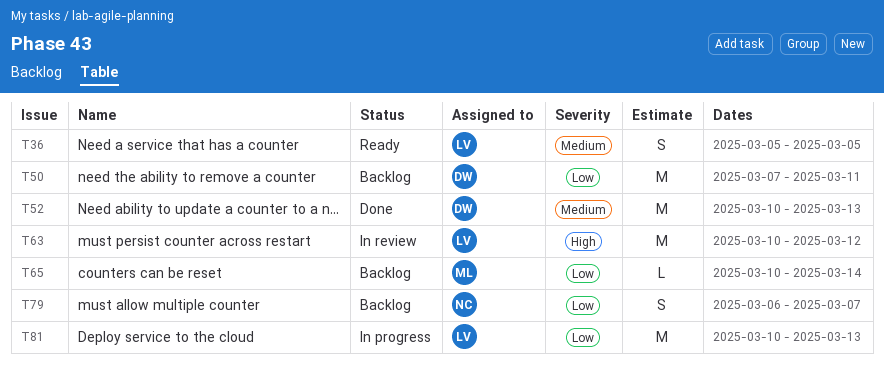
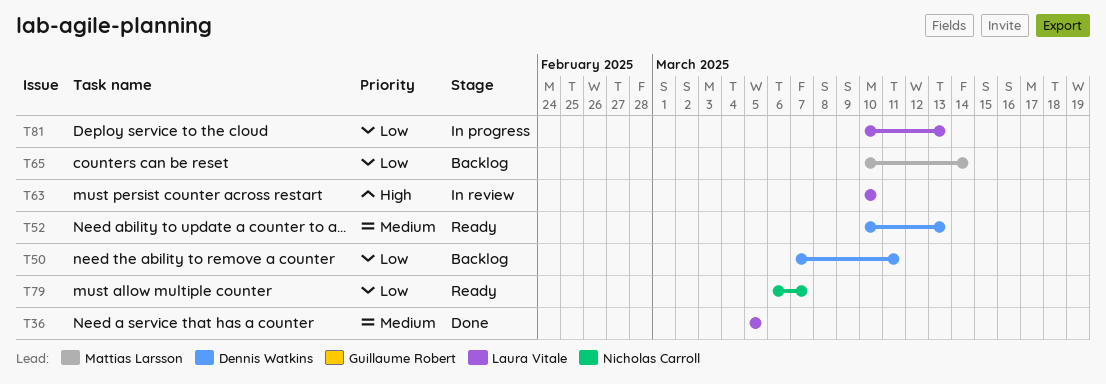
T36, status: Ready -> Done
T52, status: Done -> Ready
T63, due: Mar 12 -> Mar 10
T79, status: Backlog -> Ready

